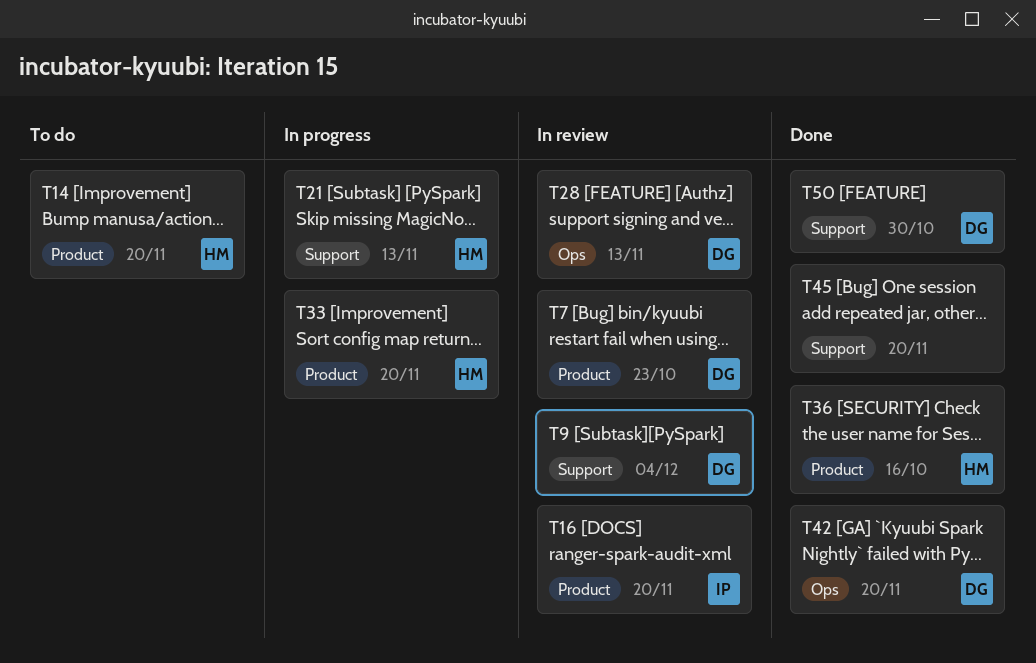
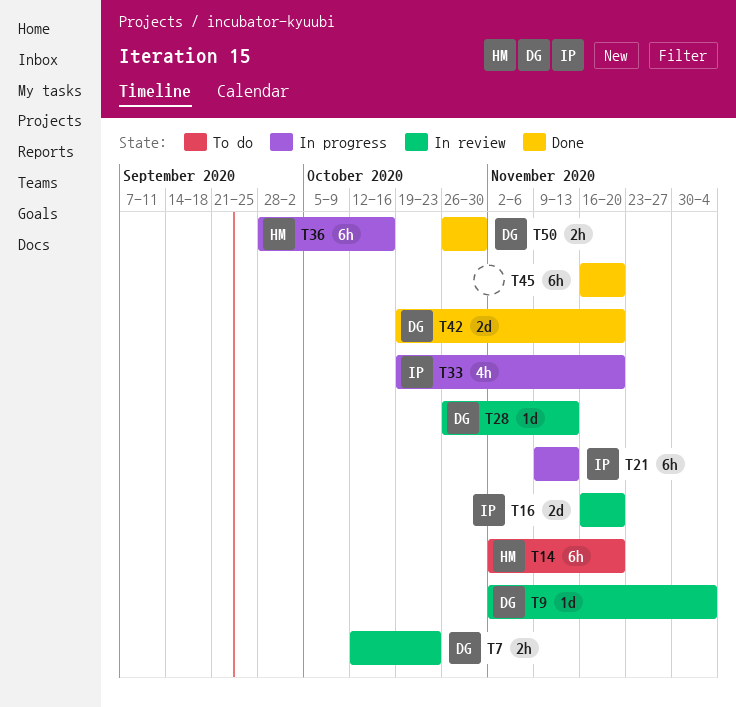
T21, owner: HM -> IP
T33, owner: HM -> IP
T36, status: Done -> In progress

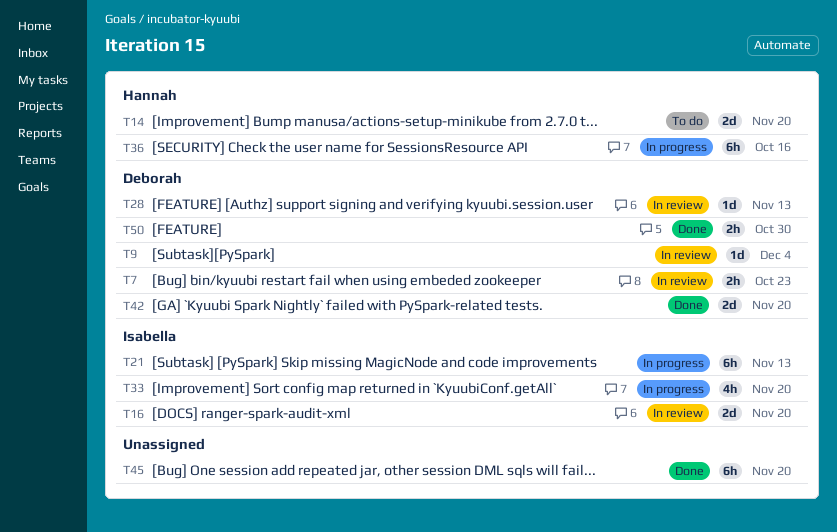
T14, estimate: 6h -> 2d

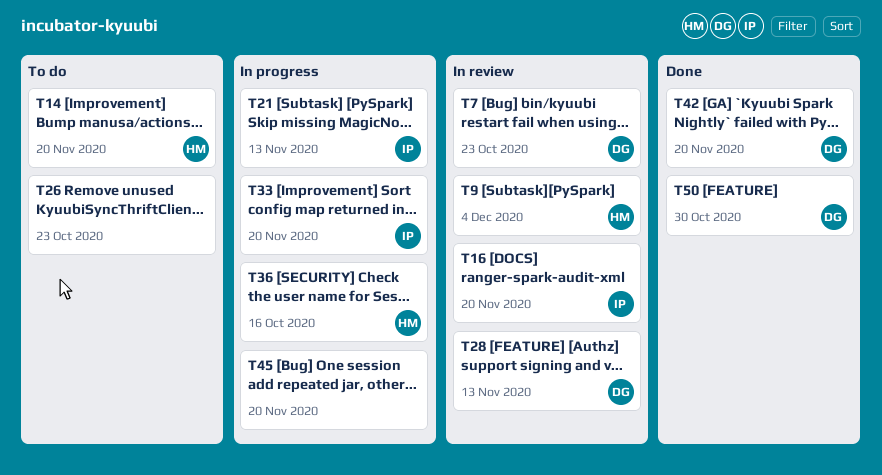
T9, owner: Deborah -> Hannah
T26: none -> present
T45, status: Done -> In progress

